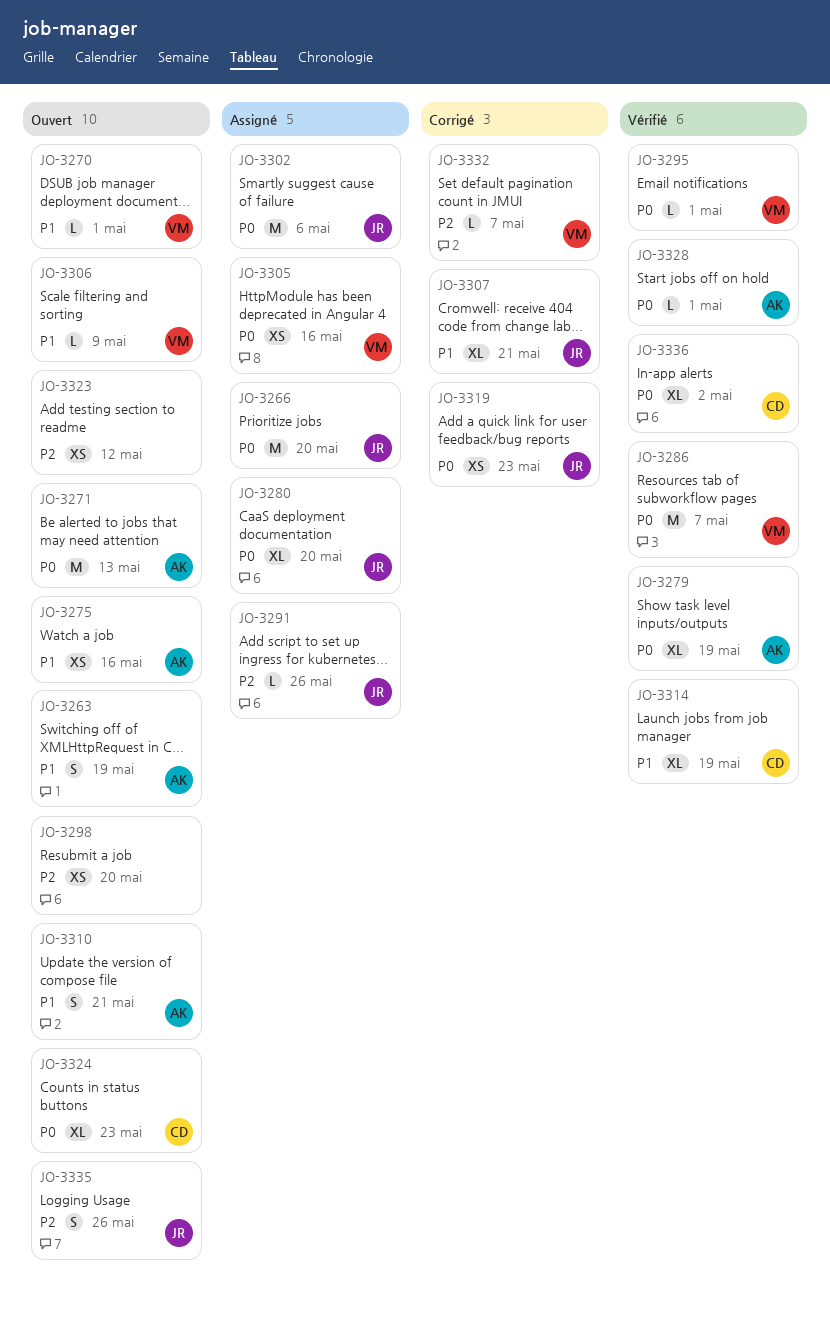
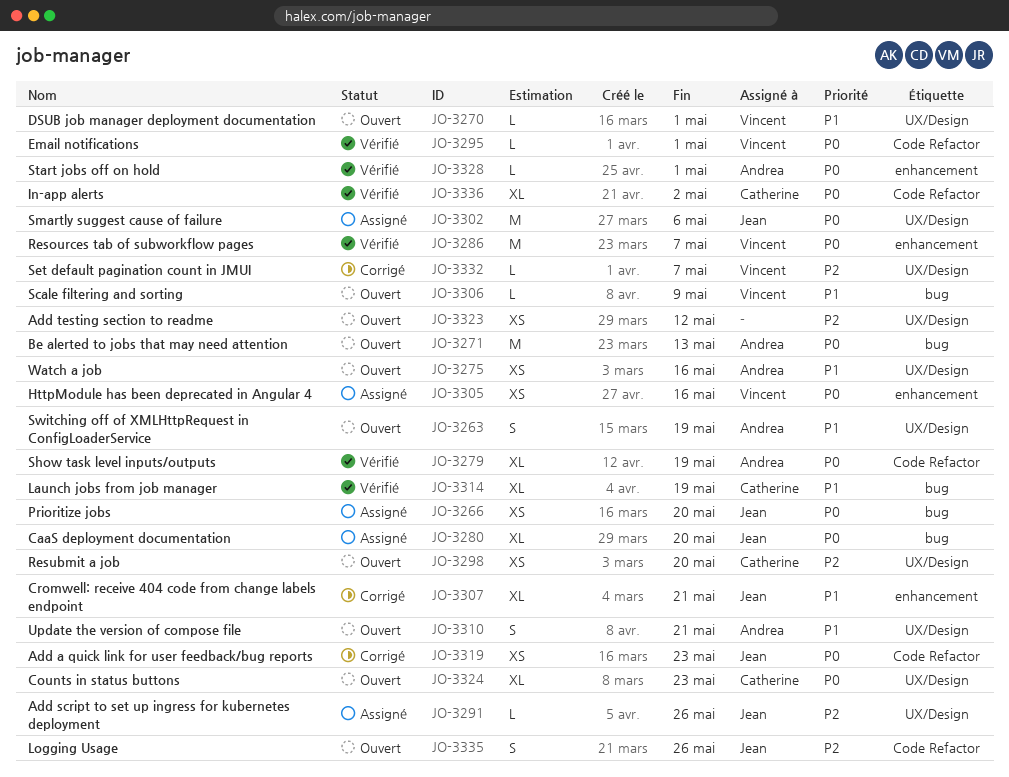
JO-3266, estimate: M -> XS
JO-3298, owner: none -> Catherine

